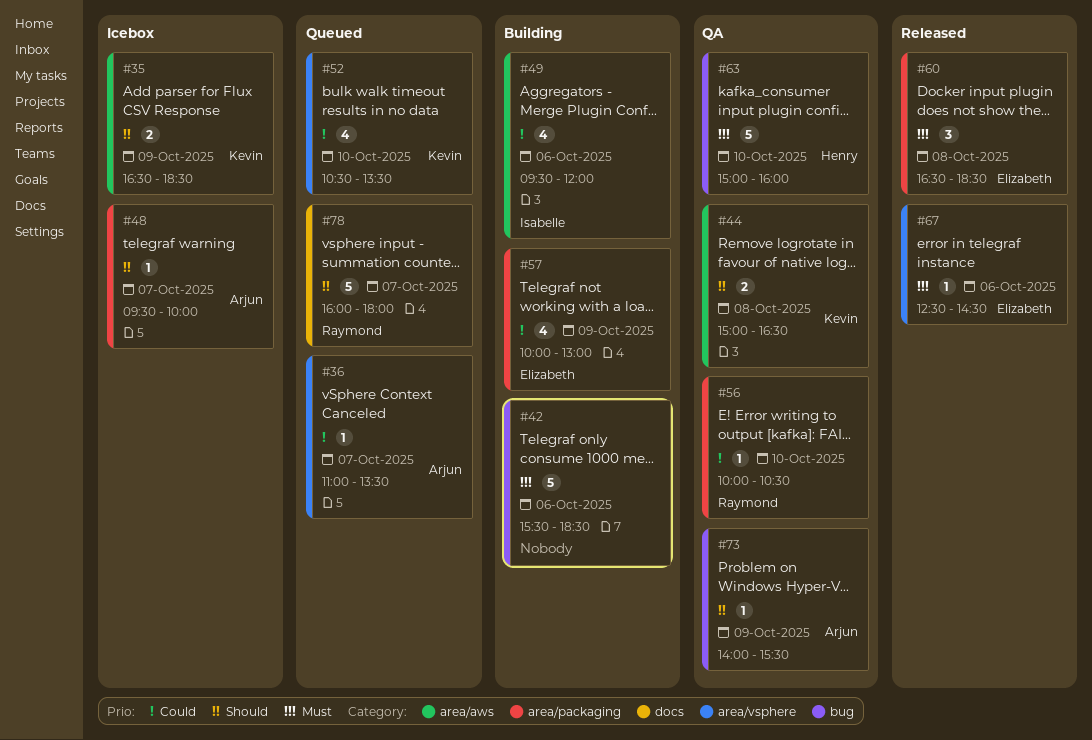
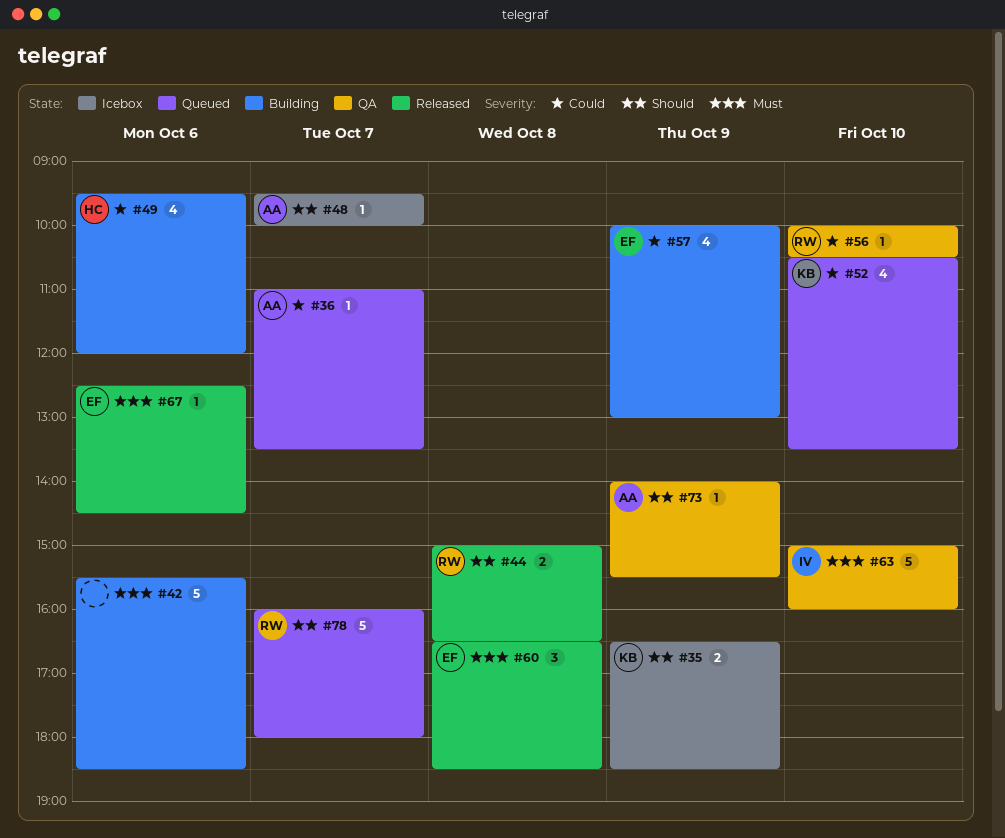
#44, status: QA -> Released
#44, owner: Kevin -> Raymond
#49, owner: Isabelle -> Henry
#63, owner: Henry -> Isabelle

